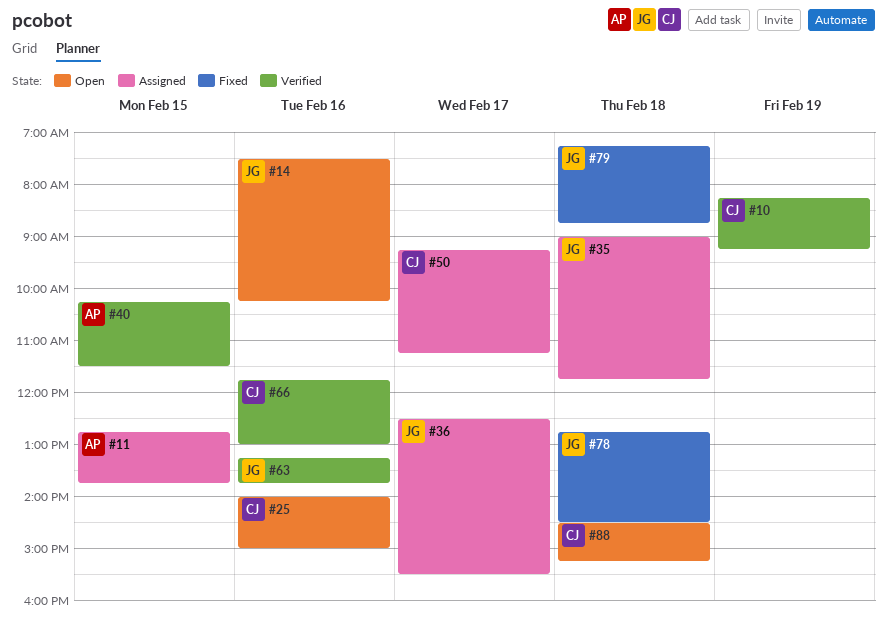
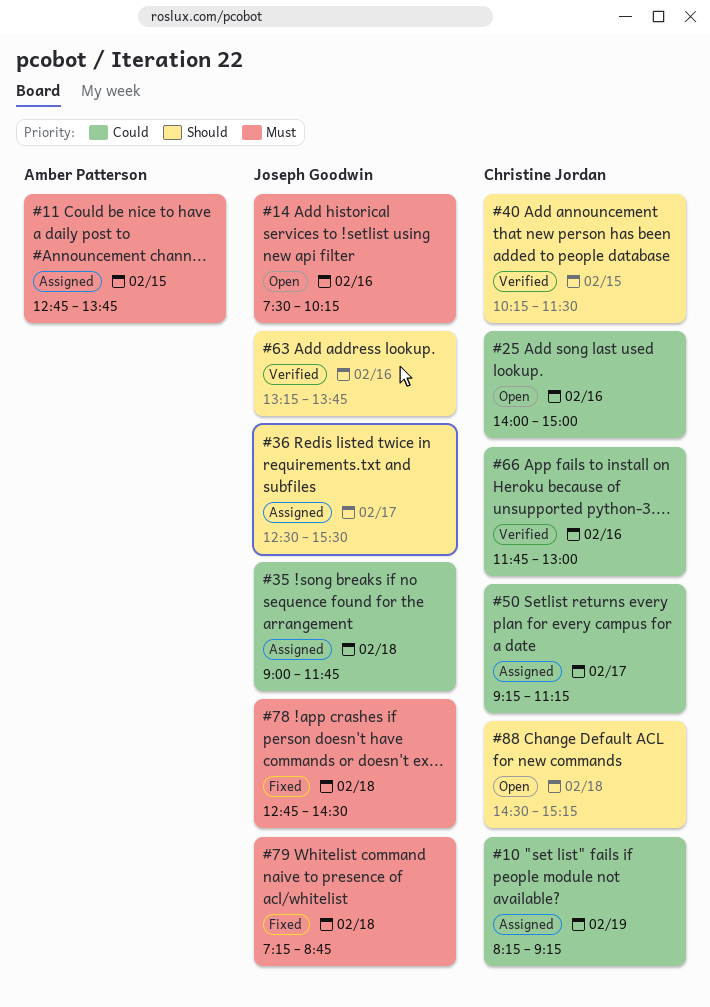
#10, status: Verified -> Assigned
#40, owner: Amber Patterson -> Christine Jordan

